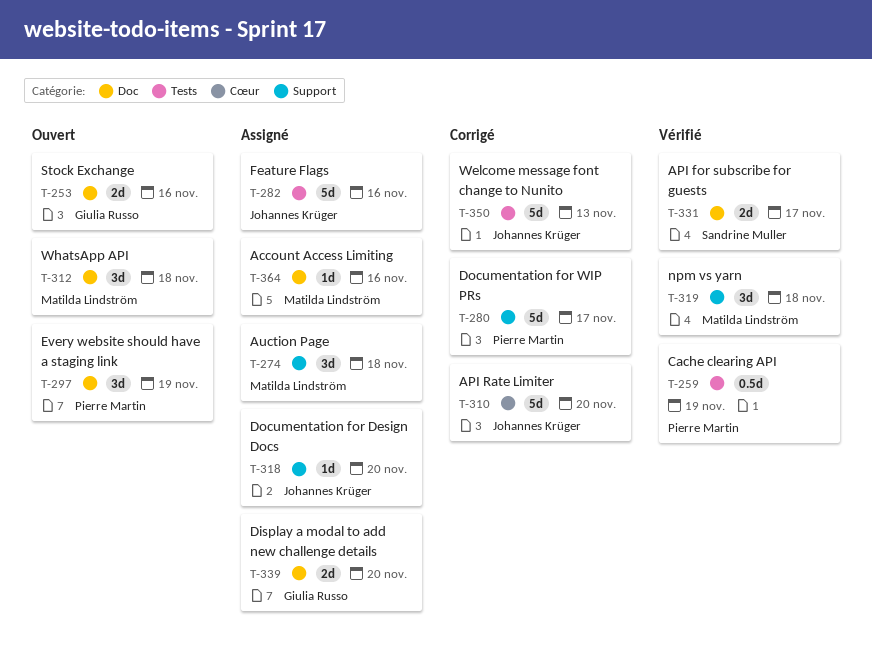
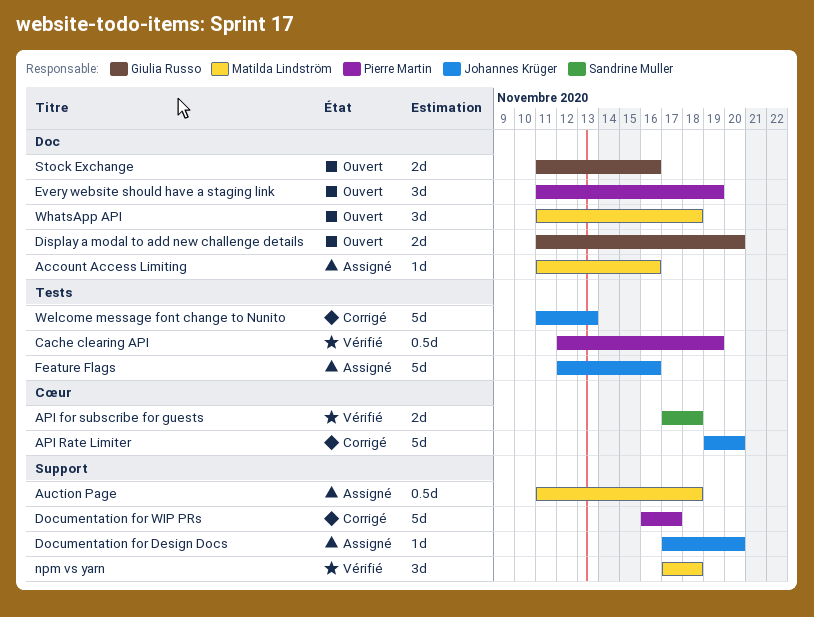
API for subscribe for guests, label: Doc -> Cœur
API for subscribe for guests, due: Nov 17 -> Nov 18
Auction Page, estimate: 3d -> 0.5d
Display a modal to add new challenge details, status: Assigné -> Ouvert

